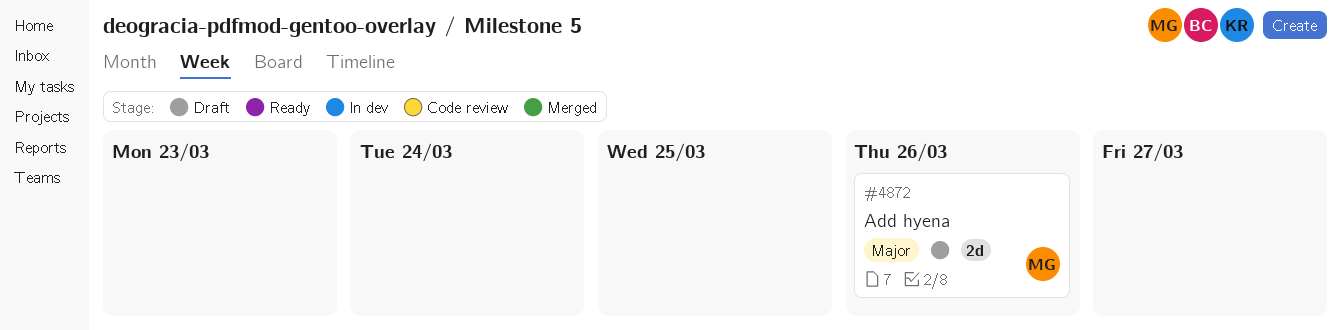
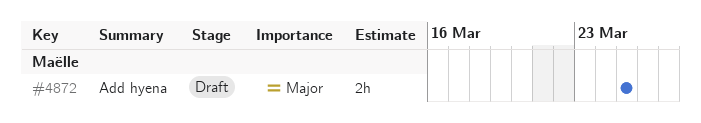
#4872, estimate: 2d -> 2h
#4872, due: Mar 26 -> Mar 25

